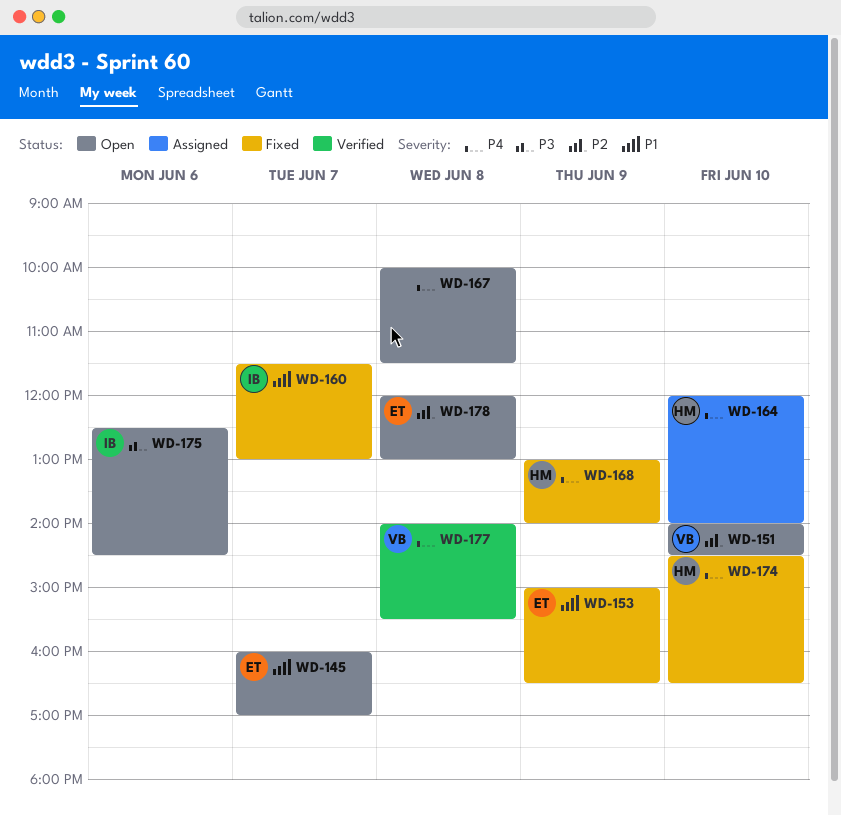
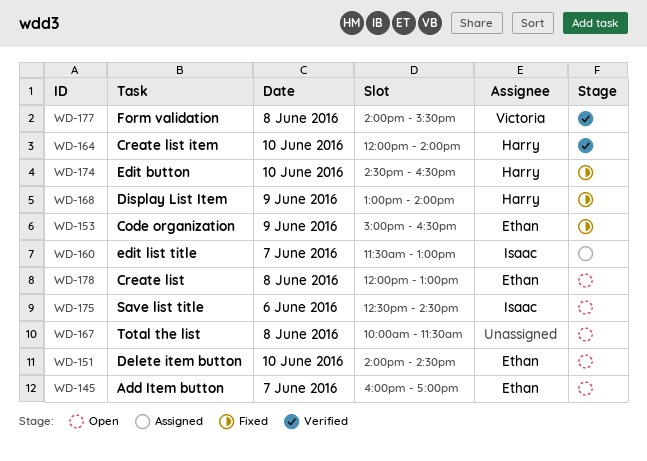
WD-151, owner: Victoria -> Ethan
WD-160, status: Fixed -> Assigned
WD-164, status: Assigned -> Verified

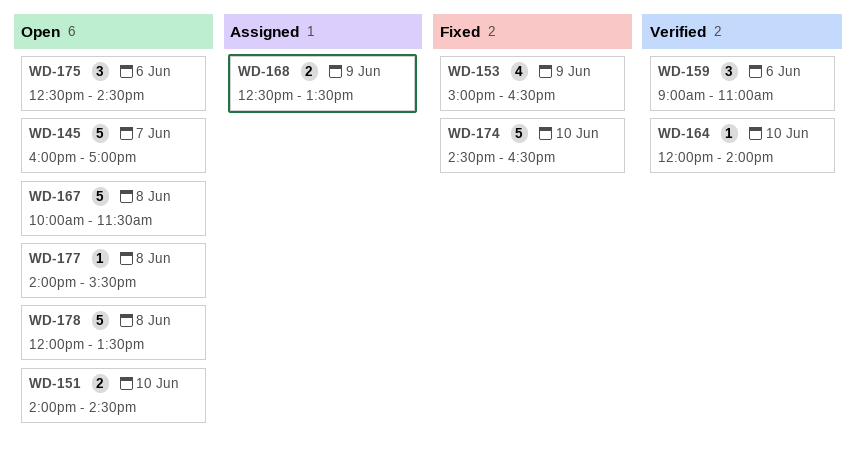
WD-159: none -> present
WD-160: present -> none
WD-168, status: Fixed -> Assigned
WD-168, begins: 13:00 -> 12:30
WD-168, ends: 14:00 -> 13:30
WD-177, status: Verified -> Open
WD-178, ends: 13:00 -> 13:30

